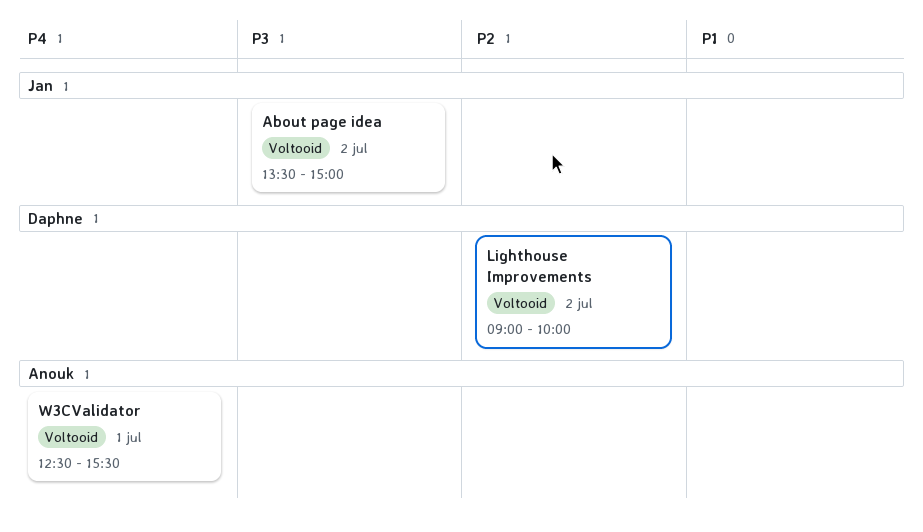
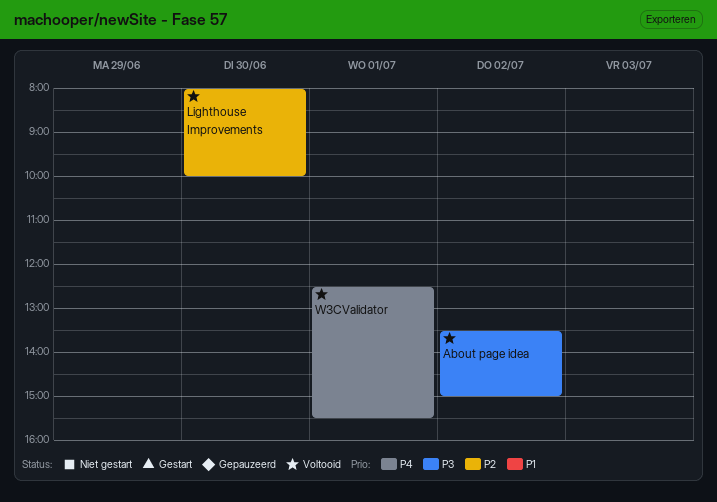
Lighthouse Improvements, day: Jul 2 -> Jun 30
Lighthouse Improvements, begins: 09:00 -> 08:00

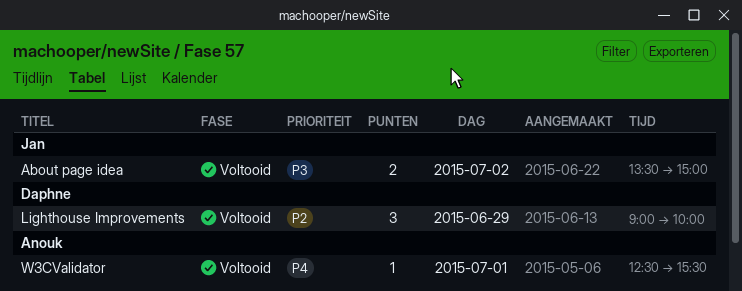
Lighthouse Improvements, day: Jun 30 -> Jun 29
Lighthouse Improvements, begins: 08:00 -> 09:00

